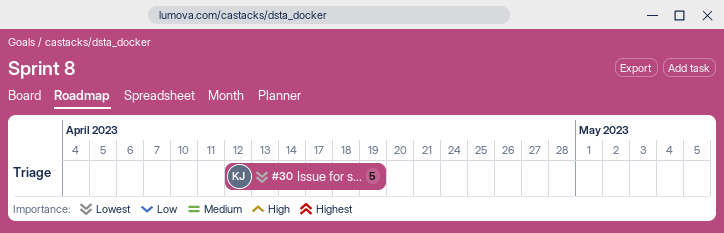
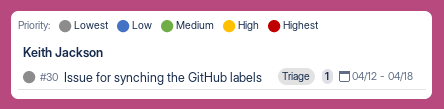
#30, estimate: 5 -> 1
#30, due: Apr 19 -> Apr 18

